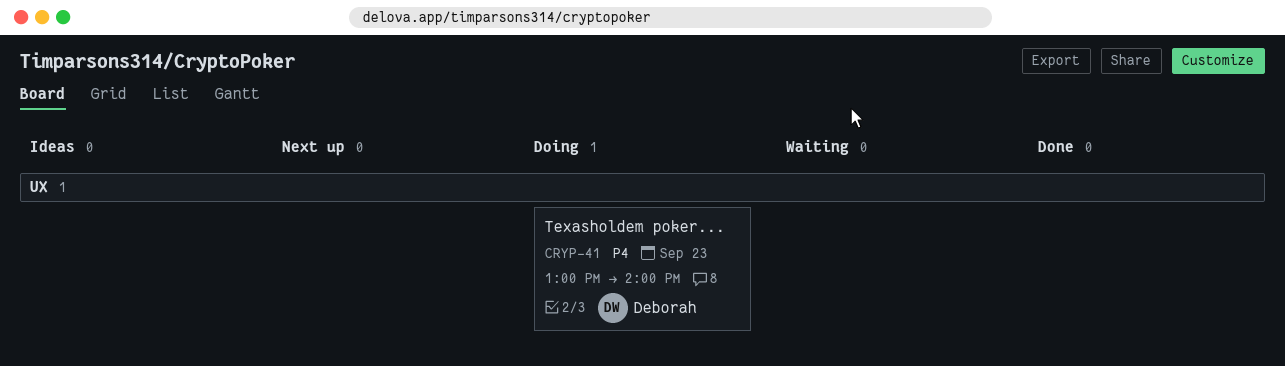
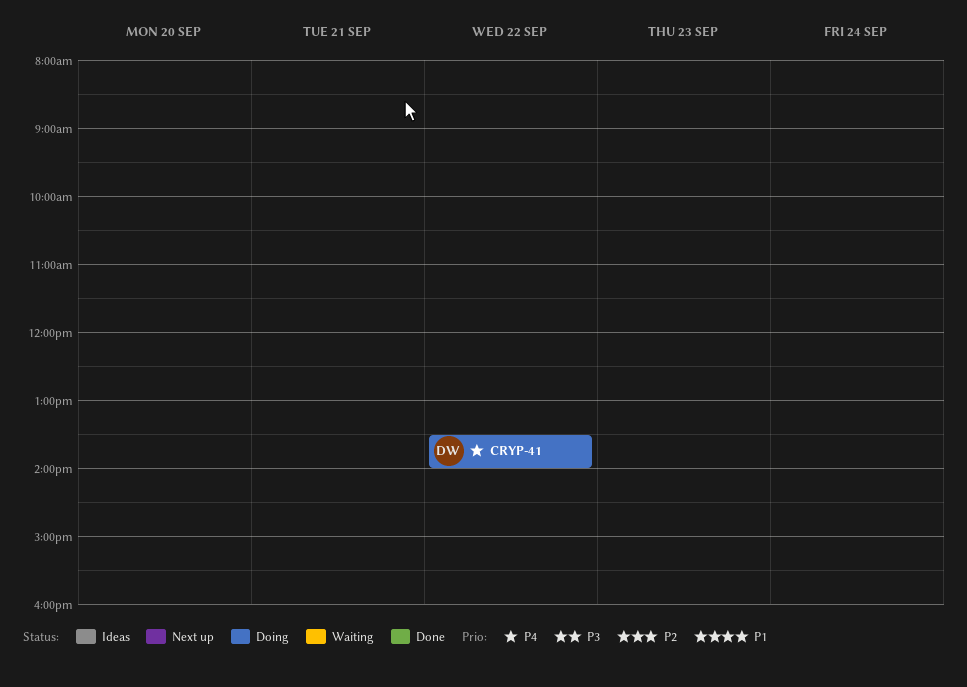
CRYP-41, day: Sep 23 -> Sep 22
CRYP-41, begins: 13:00 -> 13:30

